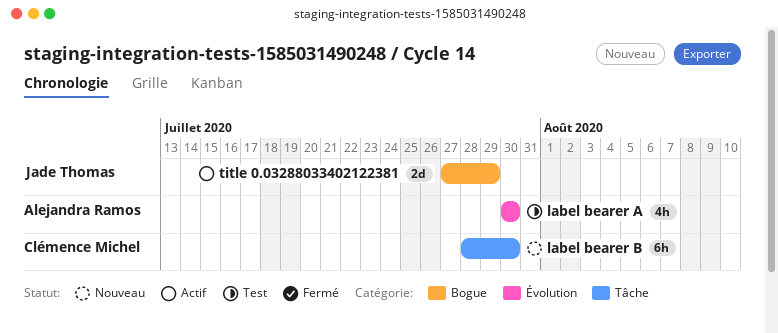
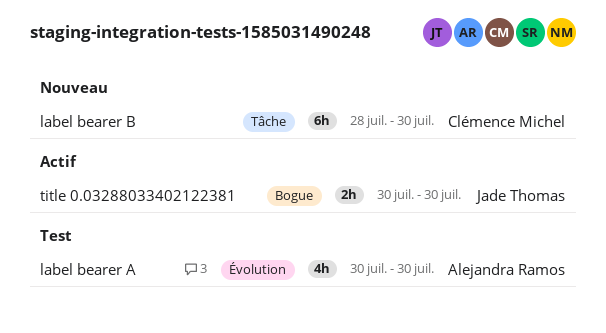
title 0.03288033402122381, estimate: 2d -> 2h
title 0.03288033402122381, start: Jul 27 -> Jul 30
title 0.03288033402122381, due: Jul 29 -> Jul 30

